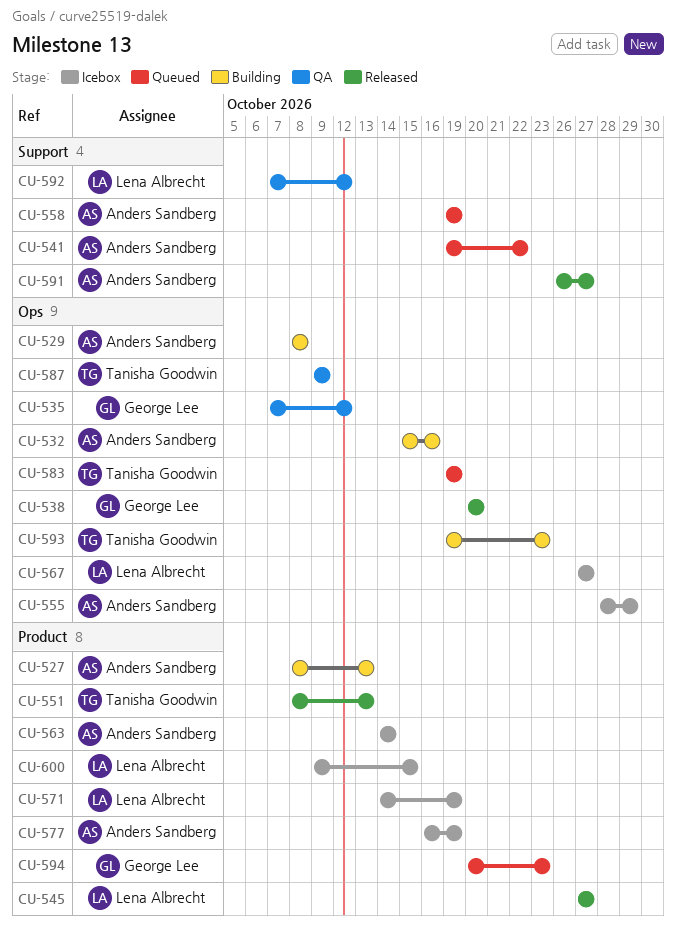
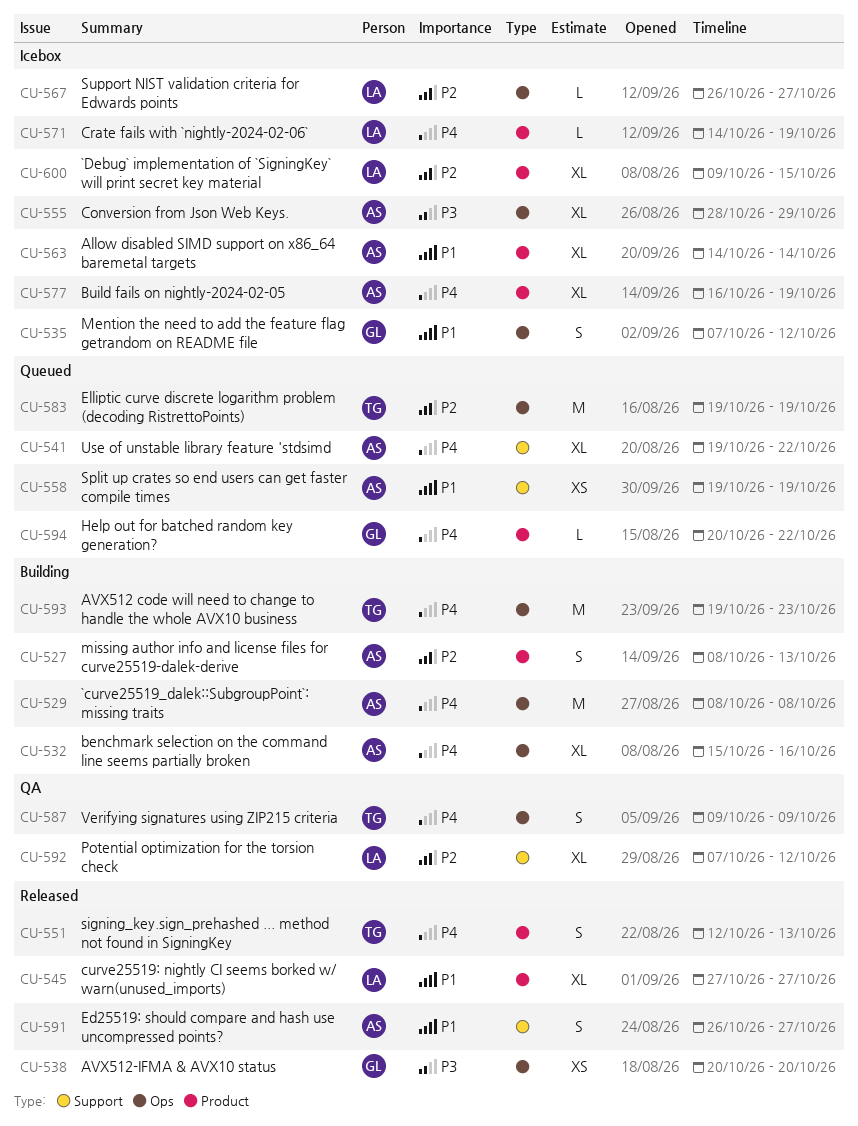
CU-535, status: QA -> Icebox
CU-551, start: Oct 8 -> Oct 12
CU-567, start: Oct 27 -> Oct 26
CU-594, due: Oct 23 -> Oct 22

